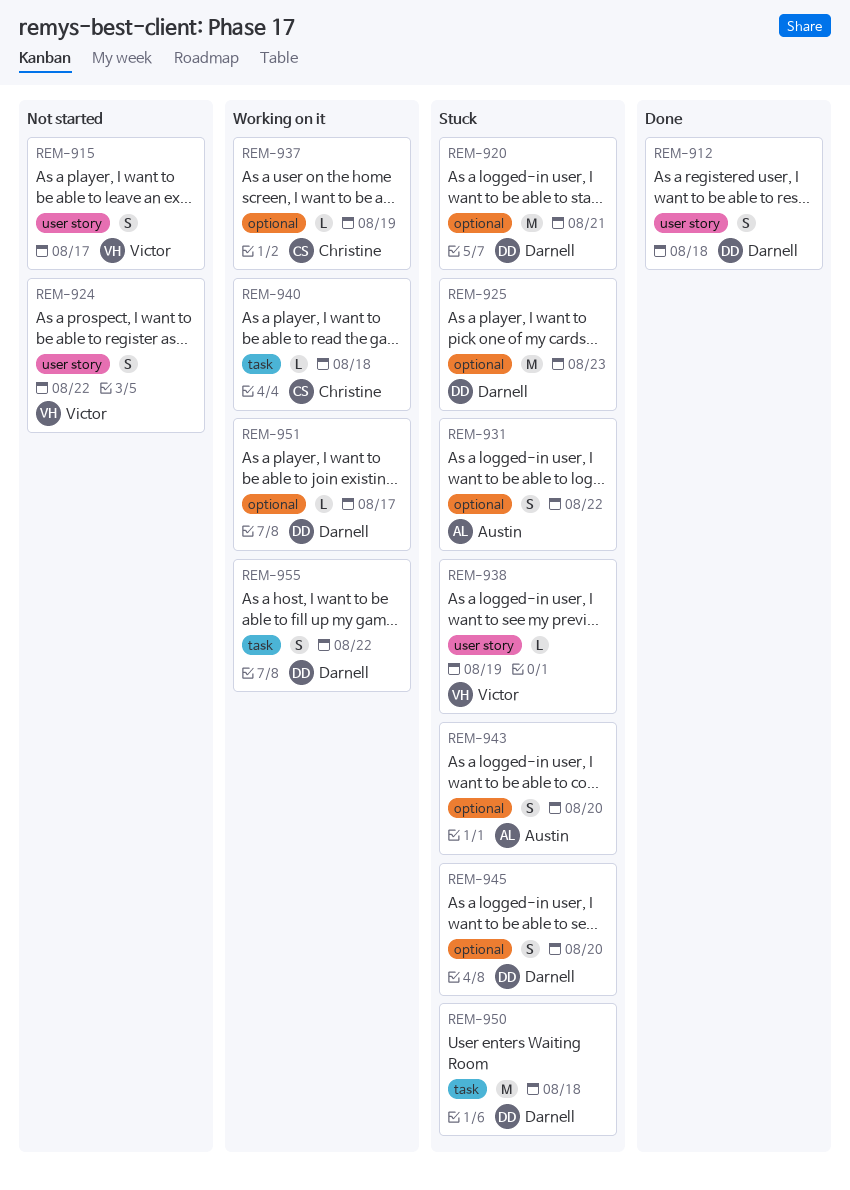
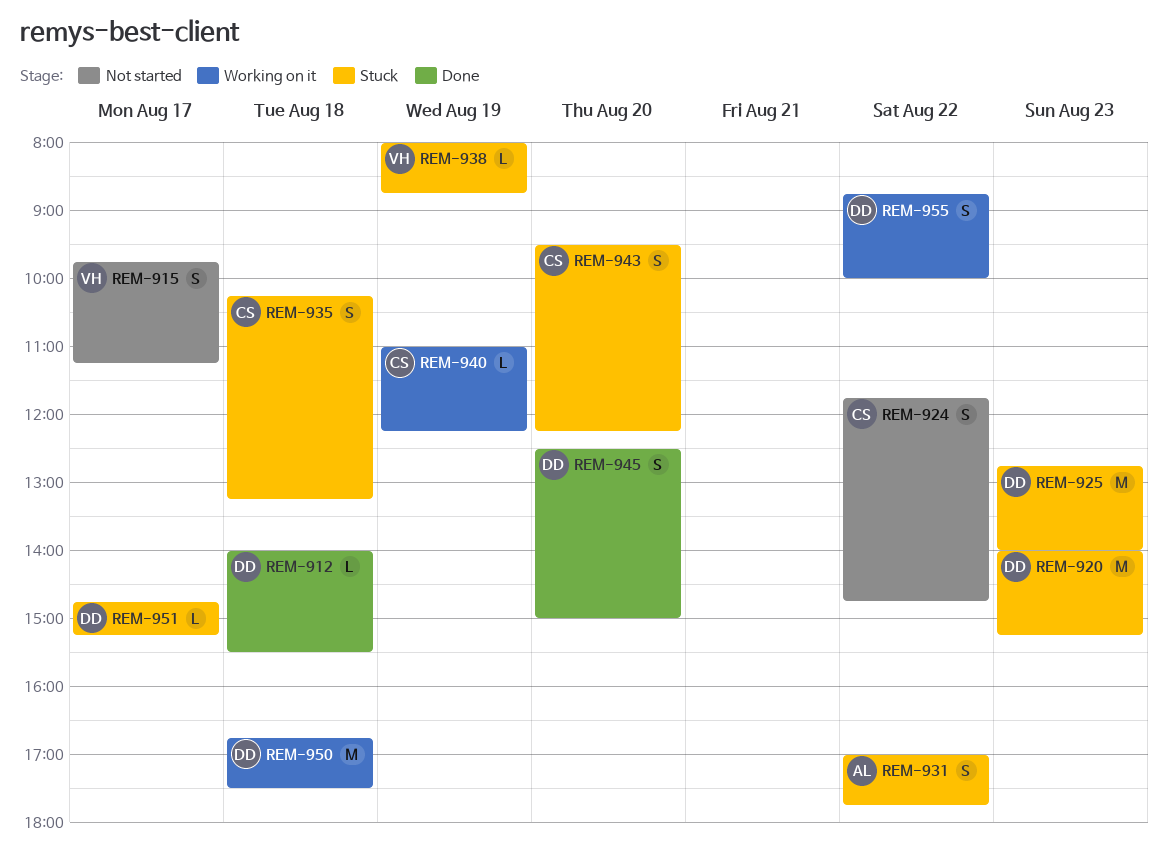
REM-912, estimate: S -> L
REM-920, day: Aug 21 -> Aug 23
REM-924, owner: Victor -> Christine
REM-935: none -> present
REM-937: present -> none
REM-940, day: Aug 18 -> Aug 19
REM-943, owner: Austin -> Christine
REM-945, status: Stuck -> Done
REM-950, status: Stuck -> Working on it
REM-951, status: Working on it -> Stuck

